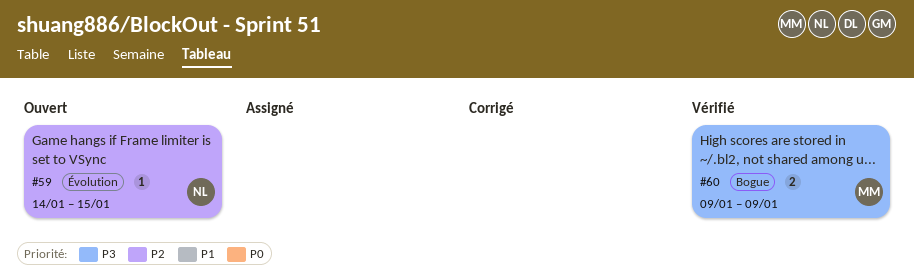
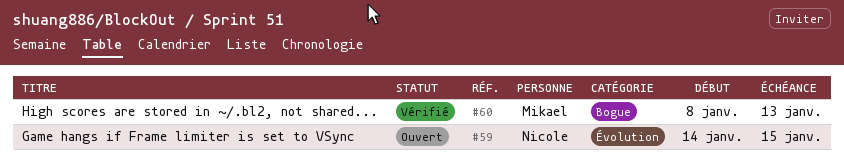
#60, start: Jan 9 -> Jan 8
#60, due: Jan 9 -> Jan 13

